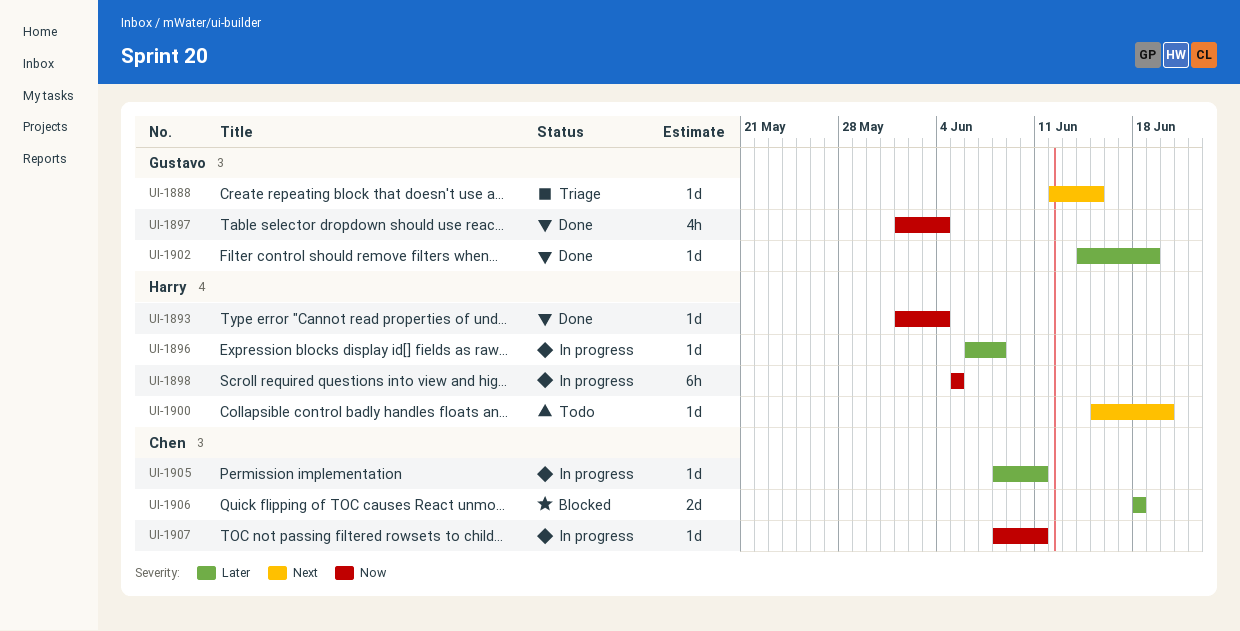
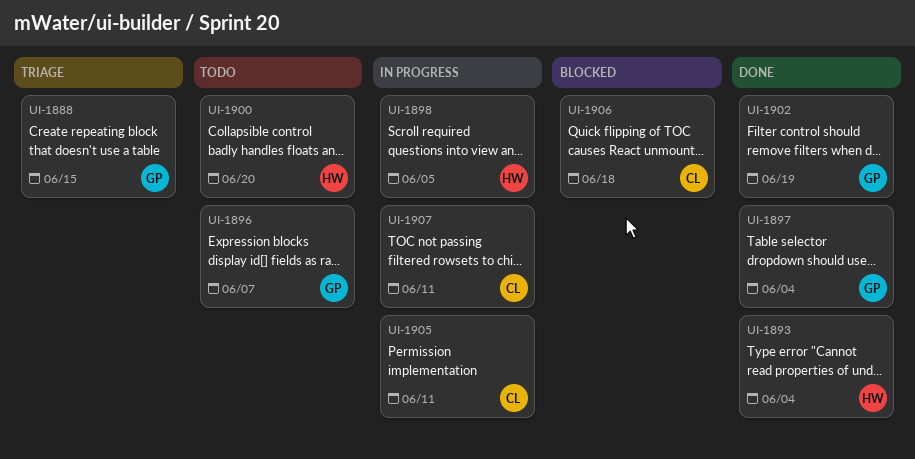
UI-1896, status: In progress -> Todo
UI-1896, owner: Harry -> Gustavo
UI-1896, due: Jun 8 -> Jun 7

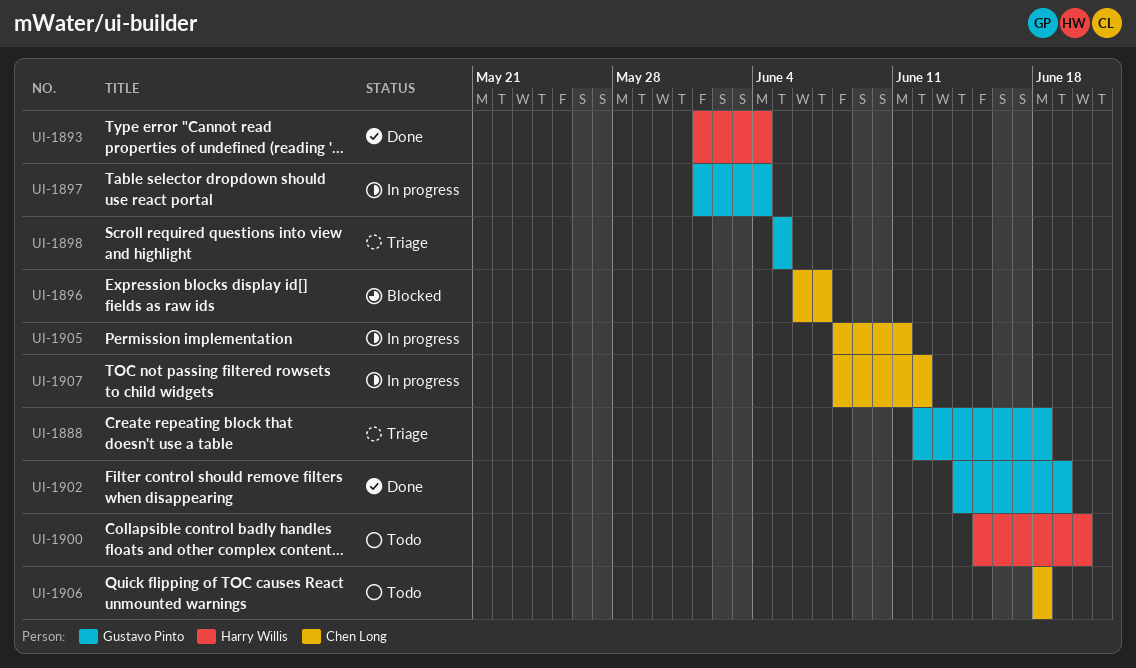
UI-1888, due: Jun 15 -> Jun 18
UI-1896, status: Todo -> Blocked
UI-1896, owner: Gustavo Pinto -> Chen Long
UI-1897, status: Done -> In progress
UI-1898, status: In progress -> Triage
UI-1898, owner: Harry Willis -> Gustavo Pinto
UI-1906, status: Blocked -> Todo
UI-1907, due: Jun 11 -> Jun 12

